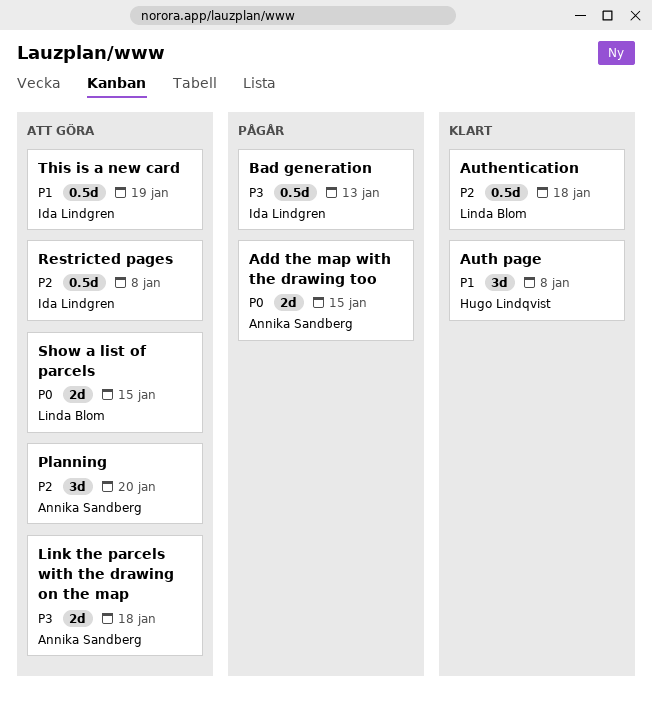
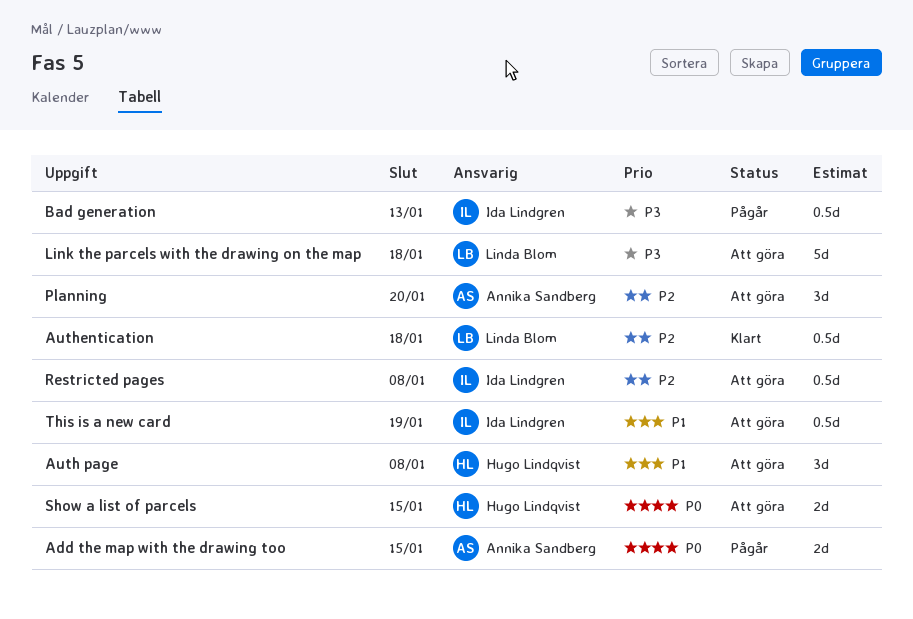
Auth page, status: Klart -> Att göra
Link the parcels with the drawing on the map, owner: Annika Sandberg -> Linda Blom
Link the parcels with the drawing on the map, estimate: 2d -> 5d
Show a list of parcels, owner: Linda Blom -> Hugo Lindqvist

